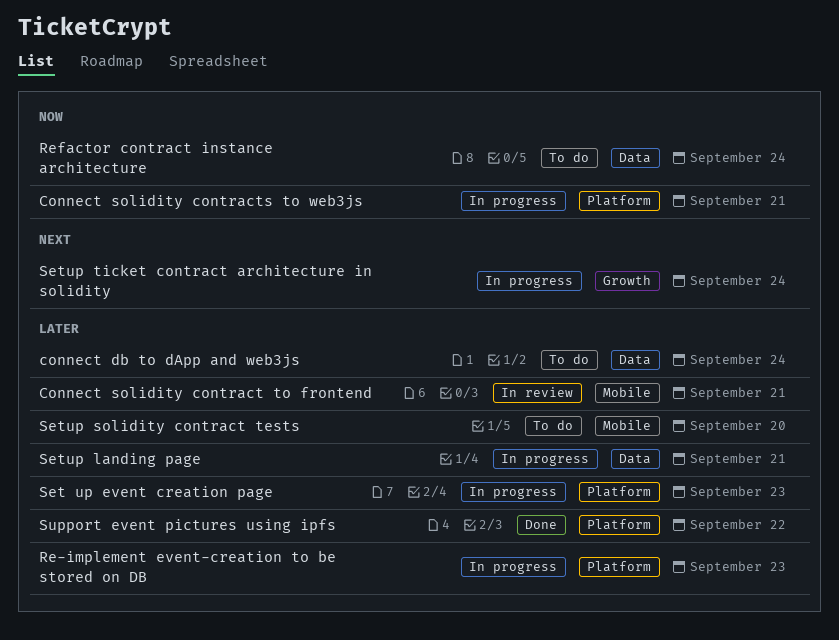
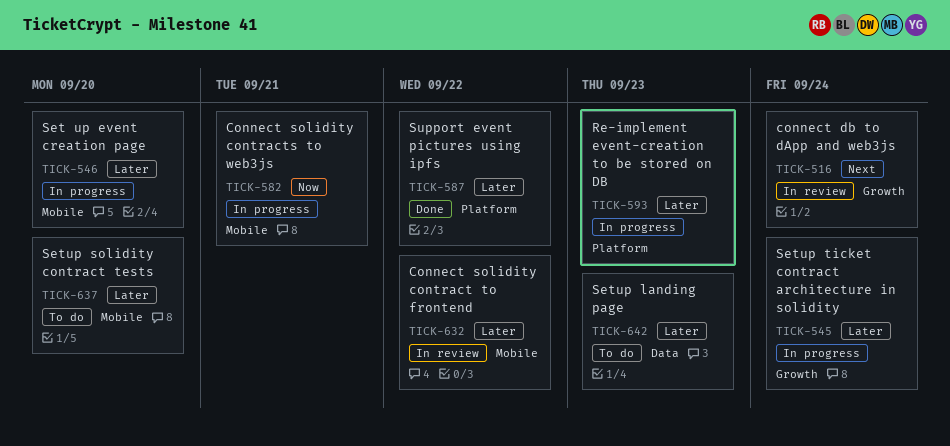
connect db to dApp and web3js, status: To do -> In review
connect db to dApp and web3js, priority: Later -> Next
connect db to dApp and web3js, label: Data -> Growth
Connect solidity contract to frontend, due: Sep 21 -> Sep 22
Connect solidity contracts to web3js, label: Platform -> Mobile
Refactor contract instance architecture: present -> none
Set up event creation page, label: Platform -> Mobile
Set up event creation page, due: Sep 23 -> Sep 20
Setup landing page, status: In progress -> To do
Setup landing page, due: Sep 21 -> Sep 23
Setup ticket contract architecture in solidity, priority: Next -> Later

